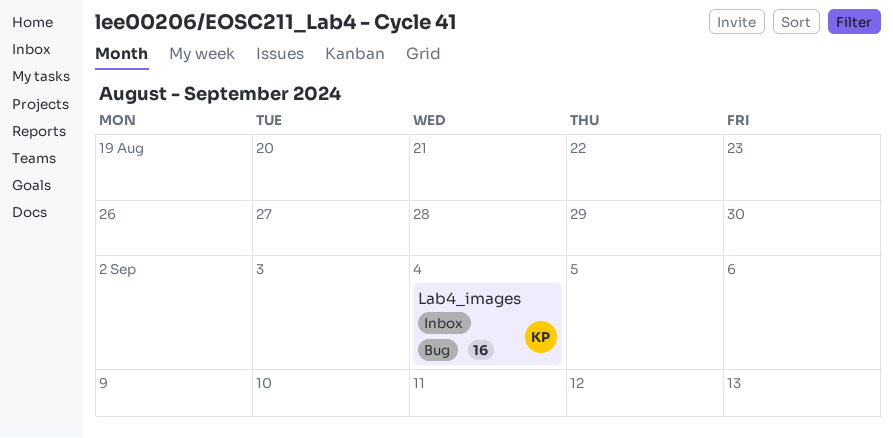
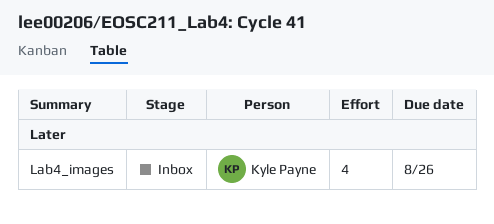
Lab4_images, estimate: 16 -> 4
Lab4_images, due: Sep 4 -> Aug 26

